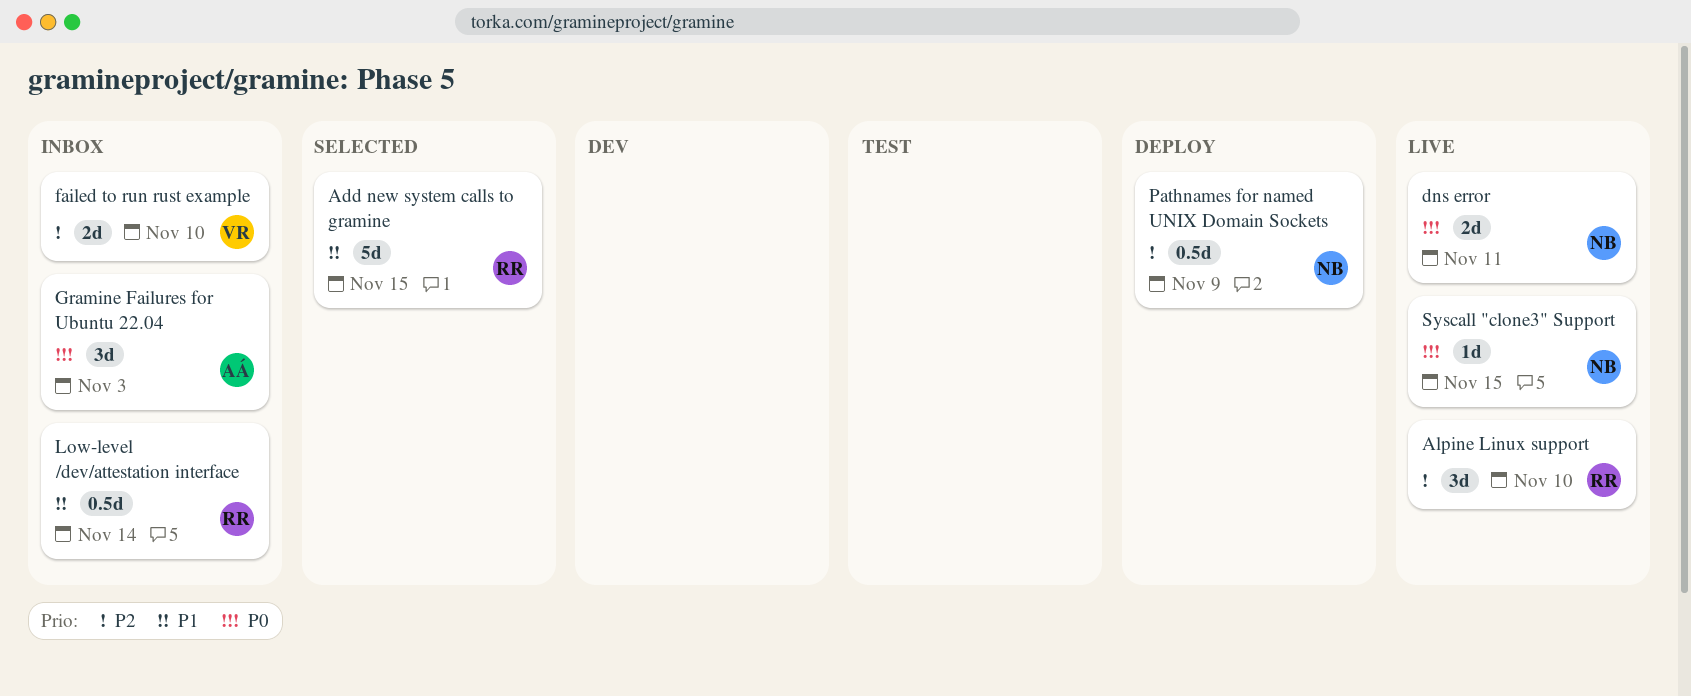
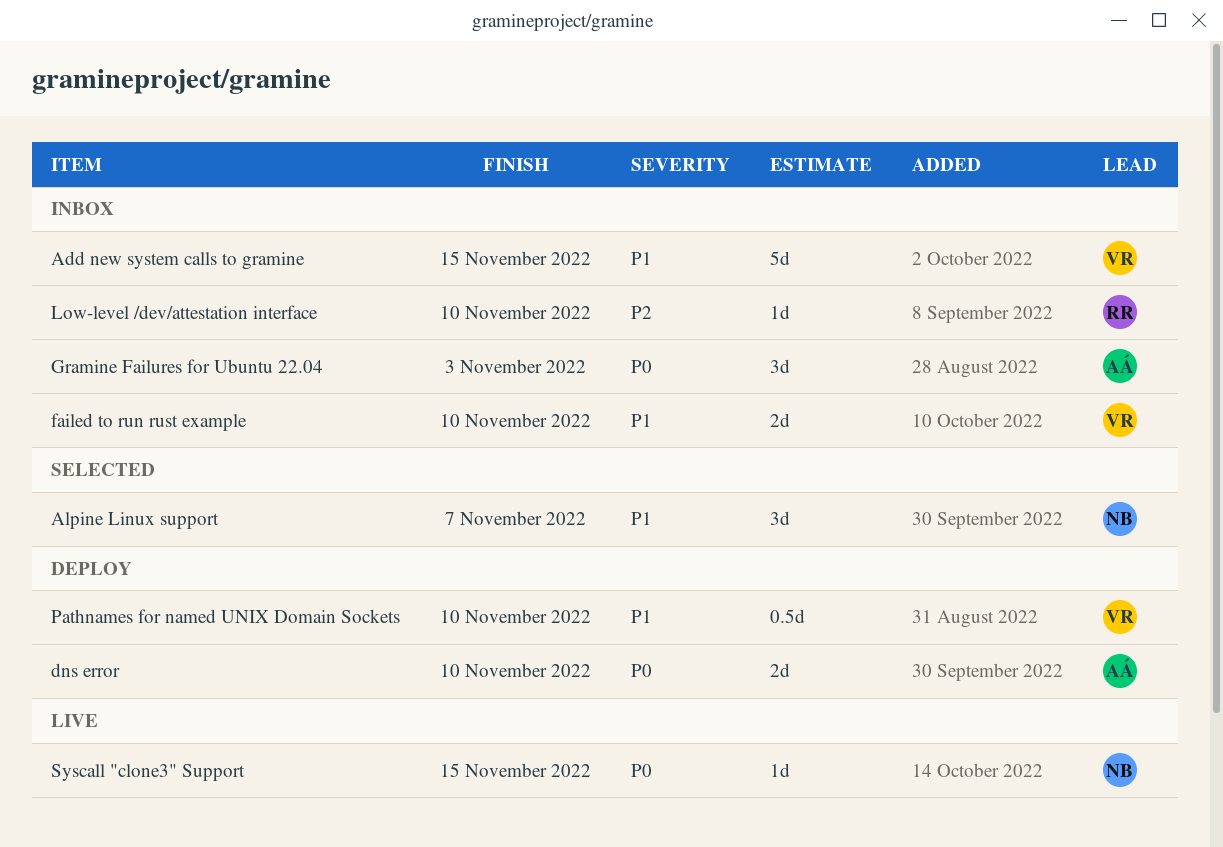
Add new system calls to gramine, status: Selected -> Inbox
Add new system calls to gramine, owner: RR -> VR
Alpine Linux support, status: Live -> Selected
Alpine Linux support, owner: RR -> NB
Alpine Linux support, priority: P2 -> P1
Alpine Linux support, due: Nov 10 -> Nov 7
dns error, status: Live -> Deploy
dns error, owner: NB -> AÁ
dns error, due: Nov 11 -> Nov 10
failed to run rust example, priority: P2 -> P1
Low-level /dev/attestation interface, priority: P1 -> P2
Low-level /dev/attestation interface, estimate: 0.5d -> 1d
Low-level /dev/attestation interface, due: Nov 14 -> Nov 10
Pathnames for named UNIX Domain Sockets, owner: NB -> VR
Pathnames for named UNIX Domain Sockets, priority: P2 -> P1
Pathnames for named UNIX Domain Sockets, due: Nov 9 -> Nov 10

